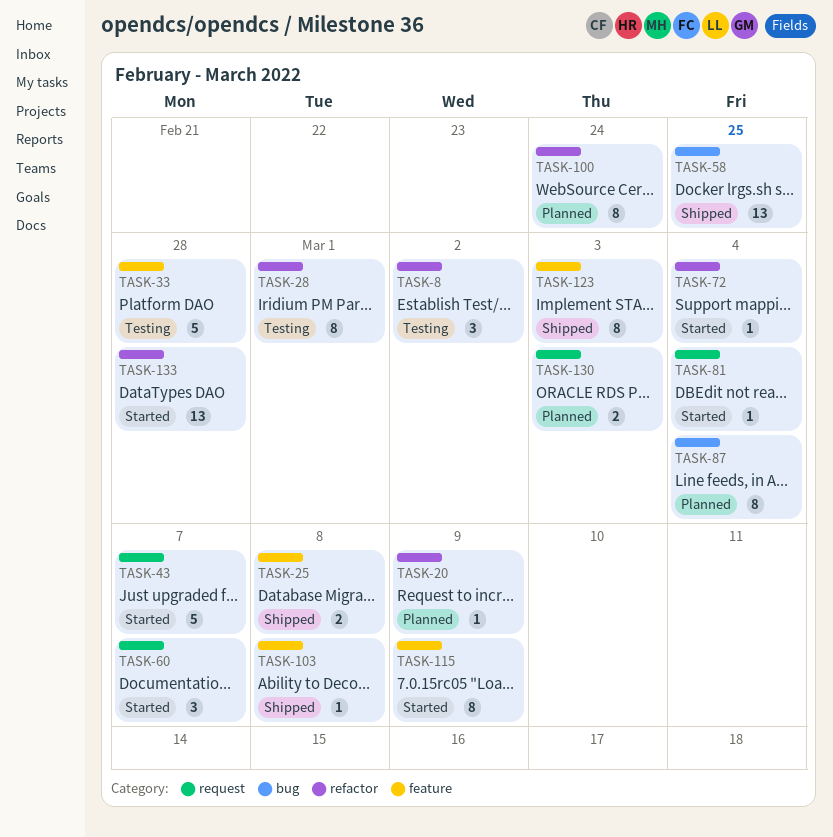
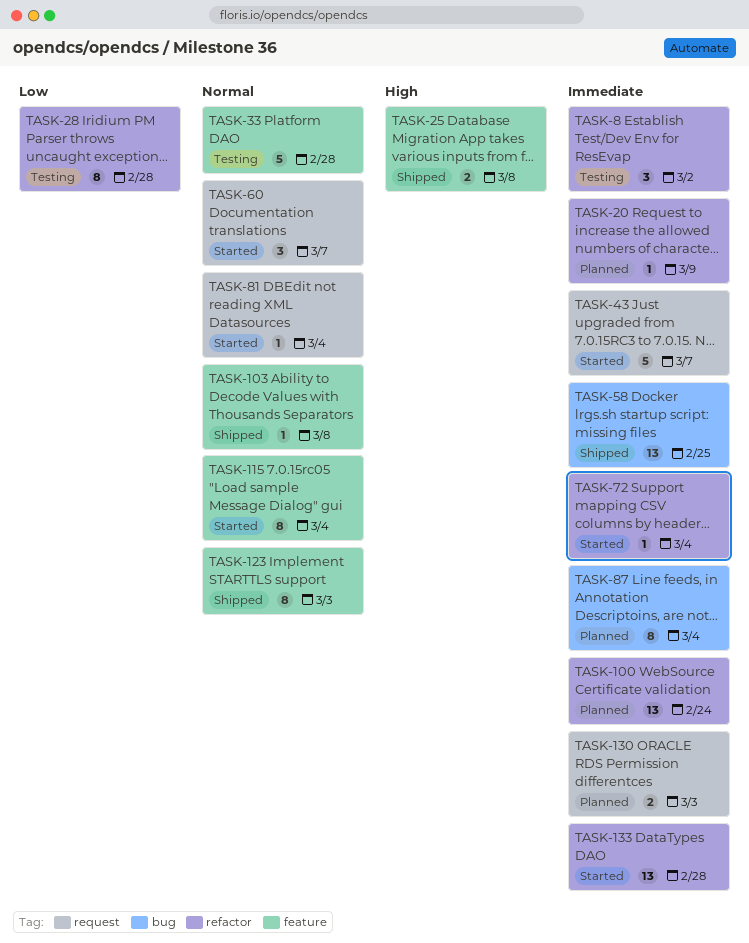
TASK-28, due: Mar 1 -> Feb 28
TASK-100, estimate: 8 -> 13
TASK-115, due: Mar 9 -> Mar 4

